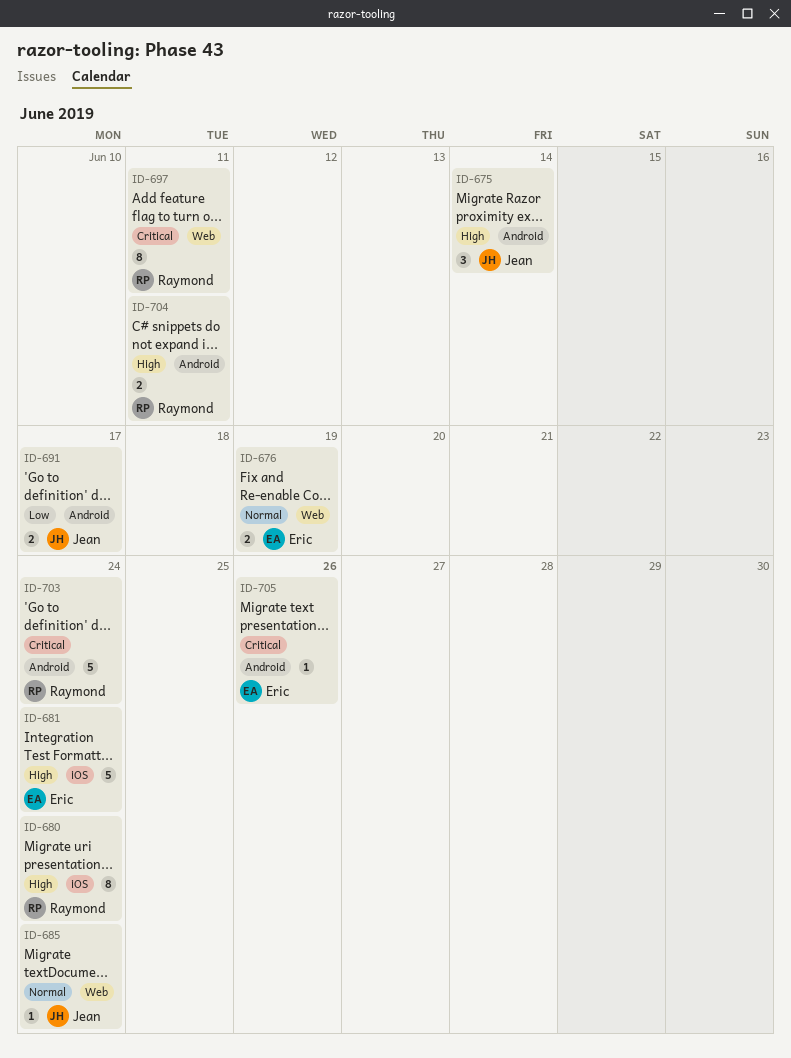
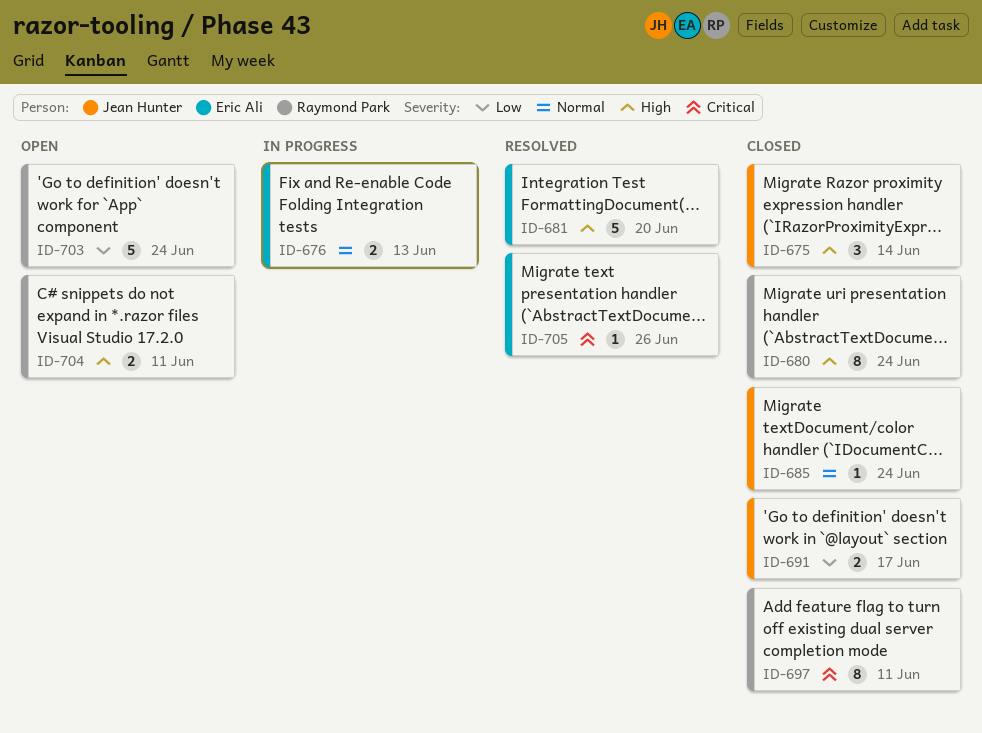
ID-676, due: Jun 19 -> Jun 13
ID-681, due: Jun 24 -> Jun 20
ID-703, priority: Critical -> Low

